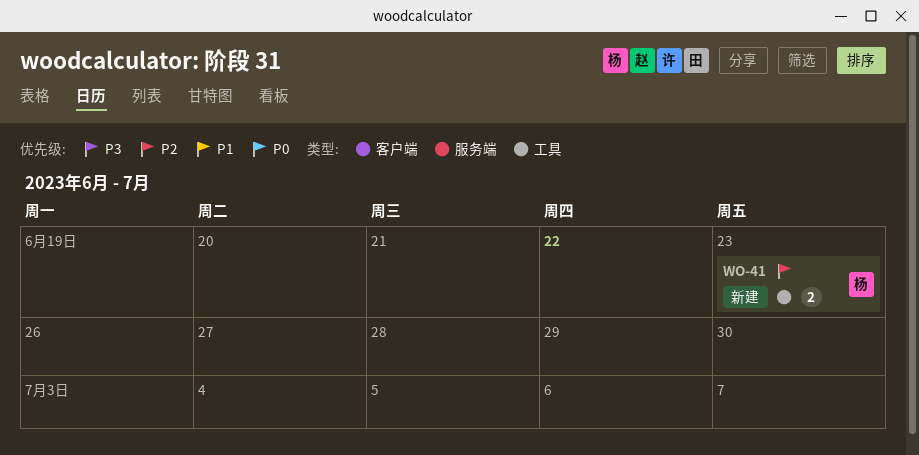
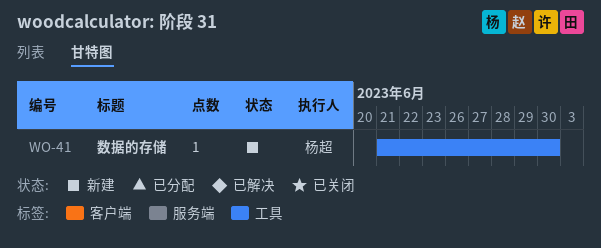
WO-41, estimate: 2 -> 1
WO-41, due: Jun 23 -> Jun 30

